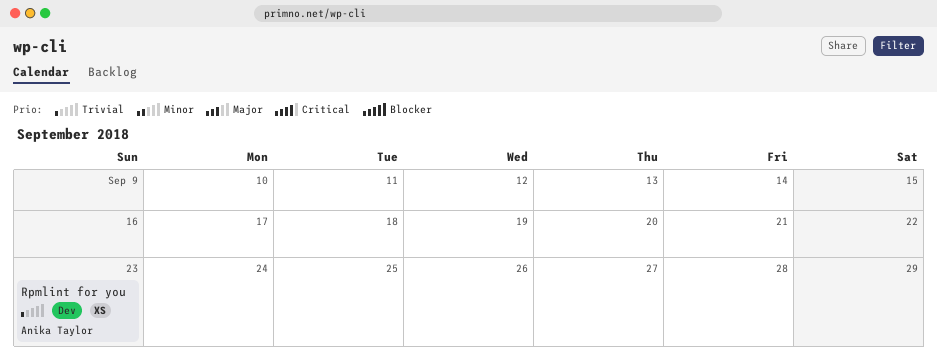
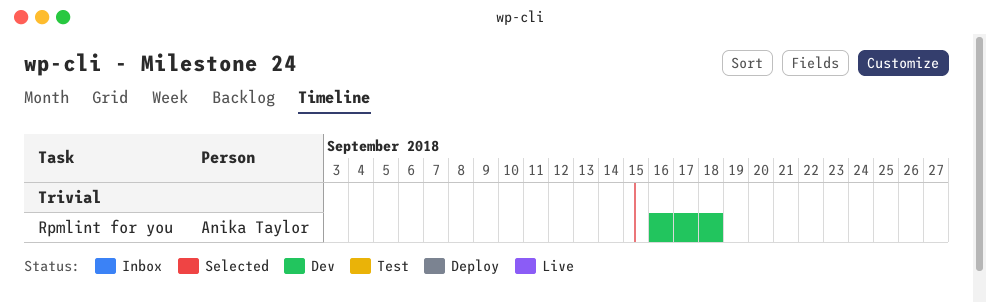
Rpmlint for you, due: Sep 23 -> Sep 18

